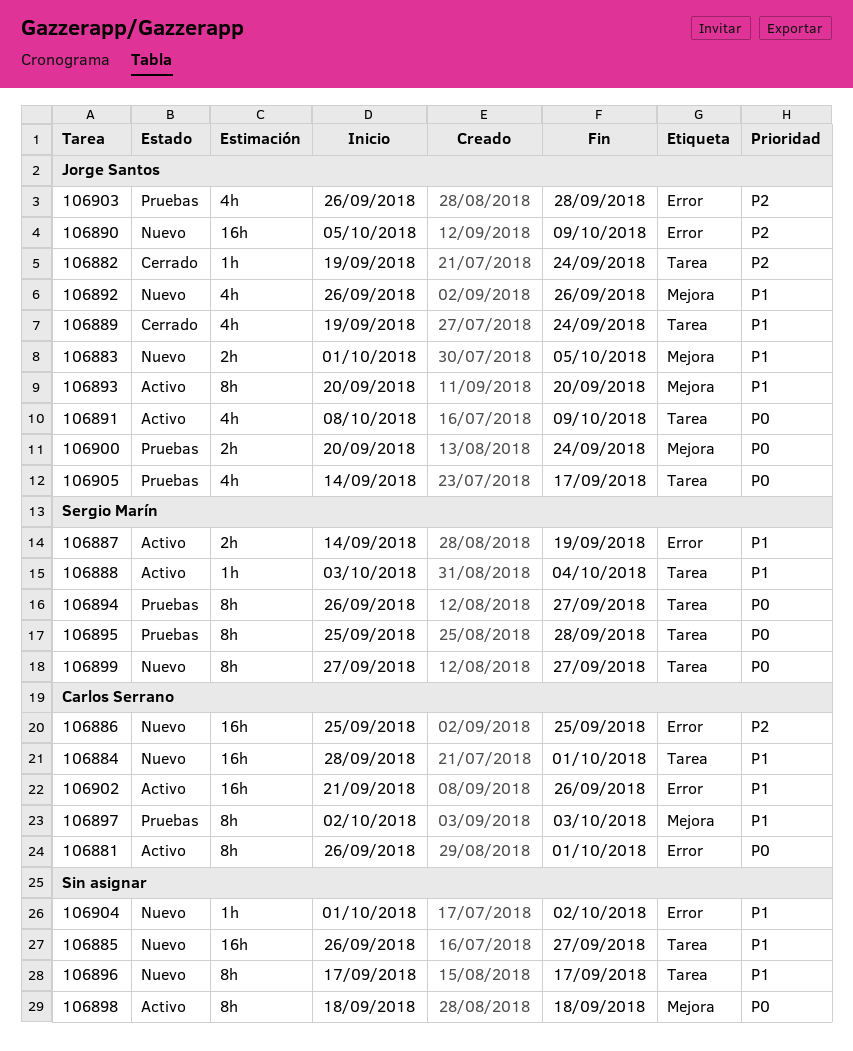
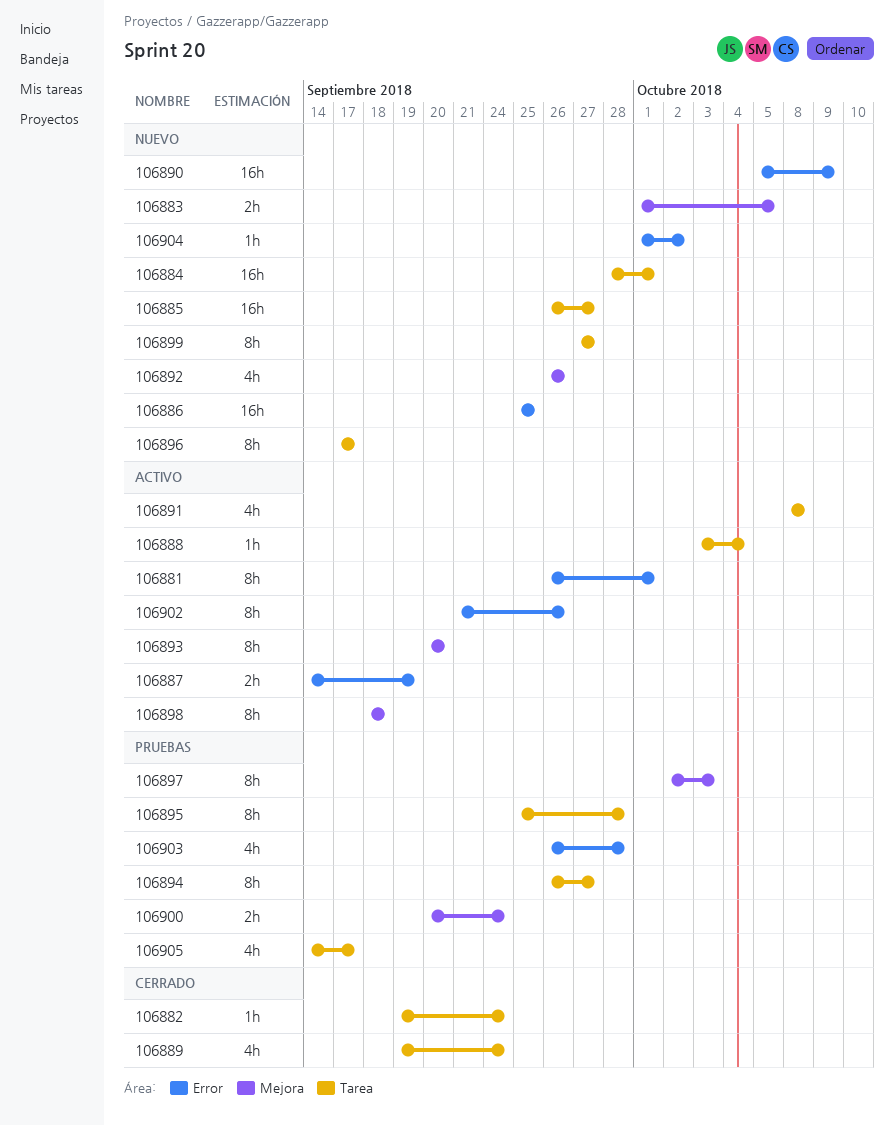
106891, due: Oct 9 -> Oct 8
106902, estimate: 16h -> 8h

